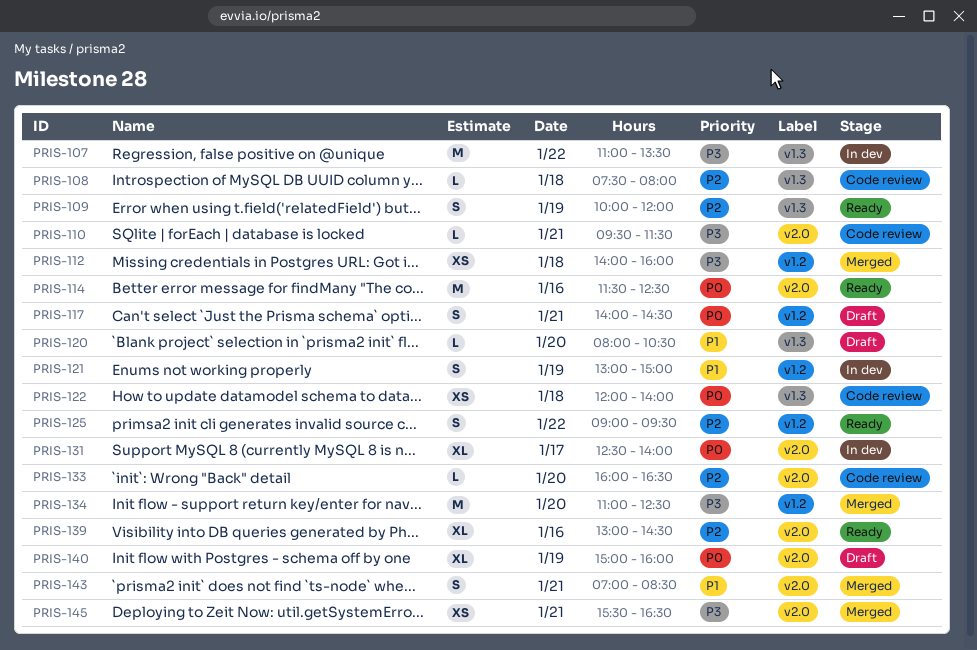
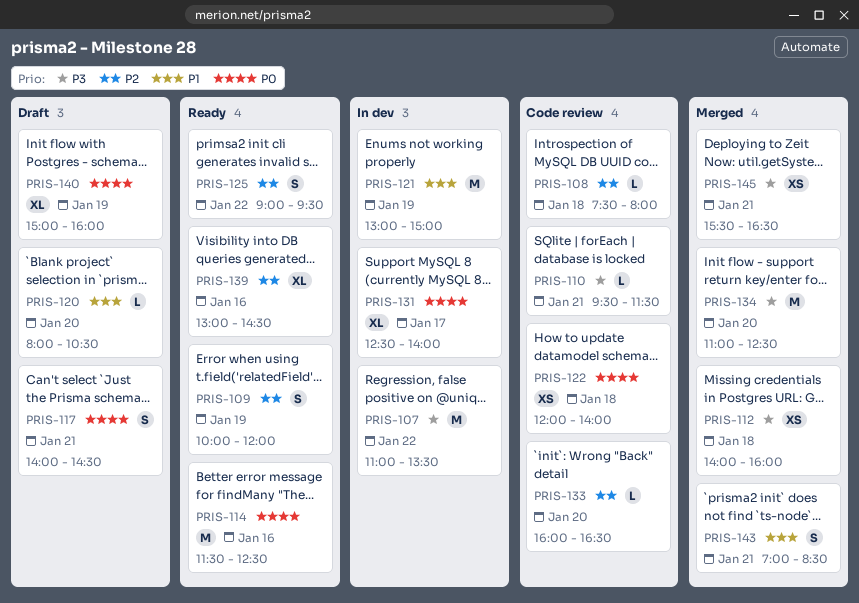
PRIS-121, estimate: S -> M

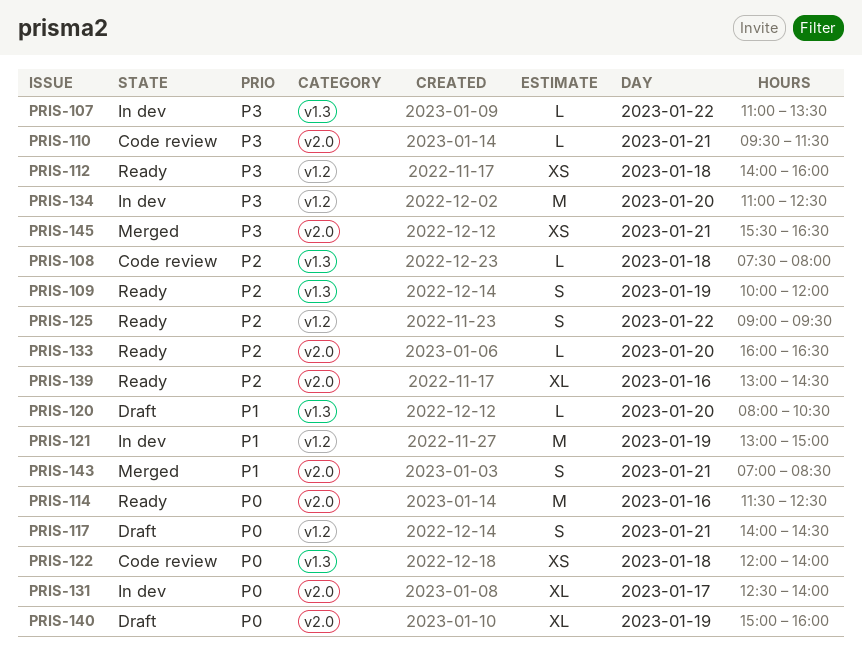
PRIS-107, estimate: M -> L
PRIS-112, status: Merged -> Ready
PRIS-133, status: Code review -> Ready
PRIS-134, status: Merged -> In dev

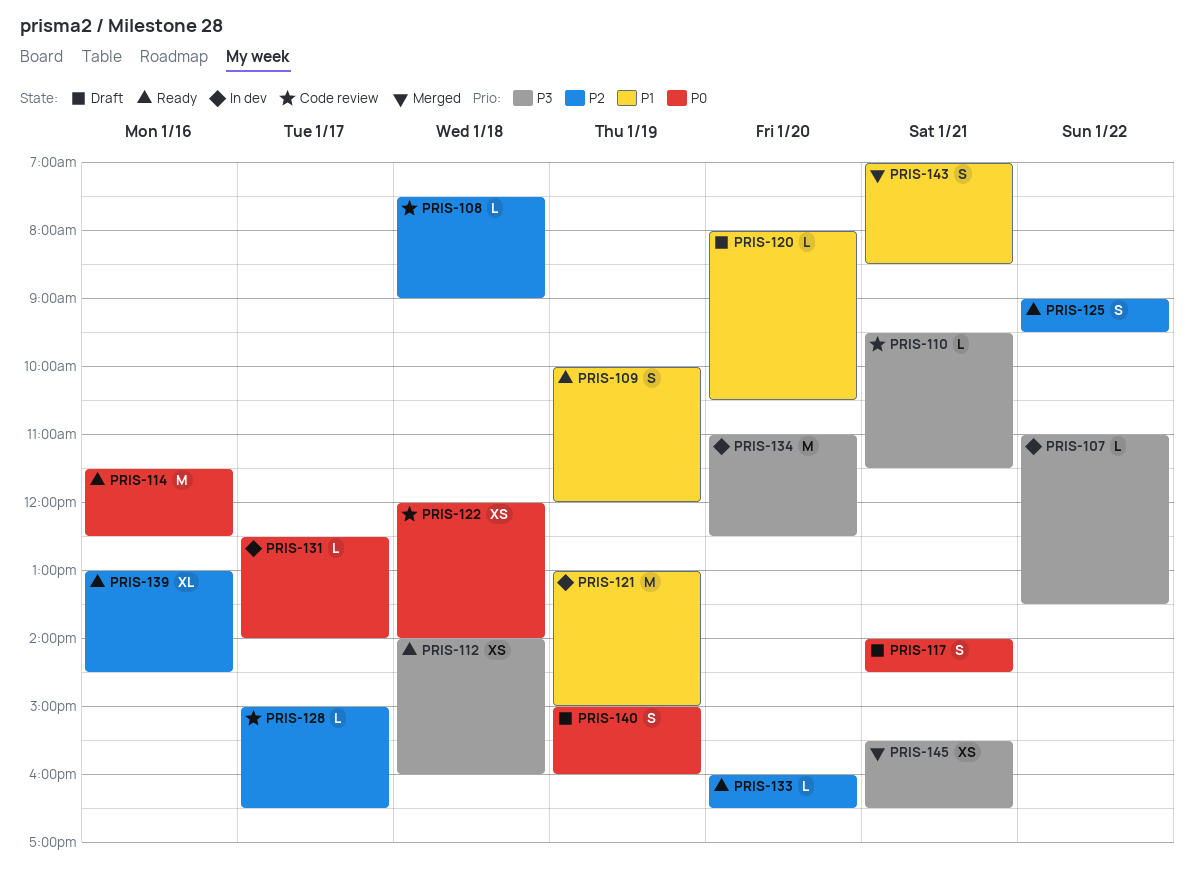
PRIS-108, ends: 08:00 -> 09:00
PRIS-109, priority: P2 -> P1
PRIS-128: none -> present
PRIS-131, estimate: XL -> L
PRIS-140, estimate: XL -> S

